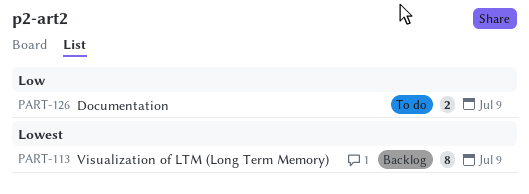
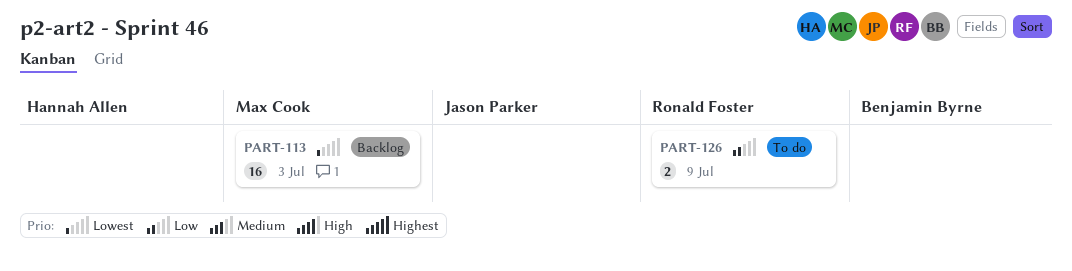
PART-113, estimate: 8 -> 16
PART-113, due: Jul 9 -> Jul 3

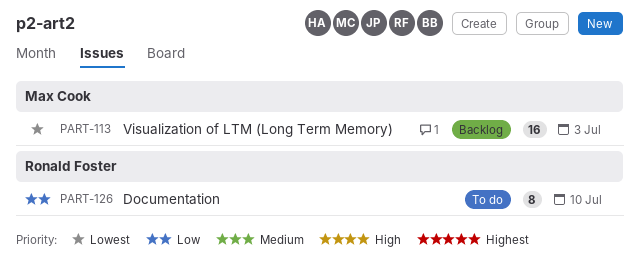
PART-126, estimate: 2 -> 8
PART-126, due: Jul 9 -> Jul 10

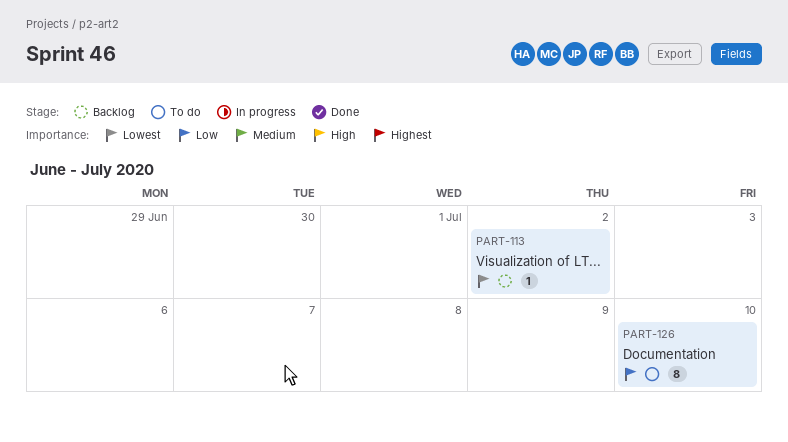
PART-113, estimate: 16 -> 1
PART-113, due: Jul 3 -> Jul 2

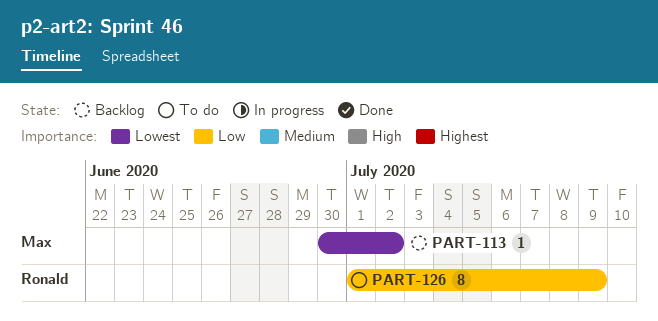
PART-126, due: Jul 10 -> Jul 9

